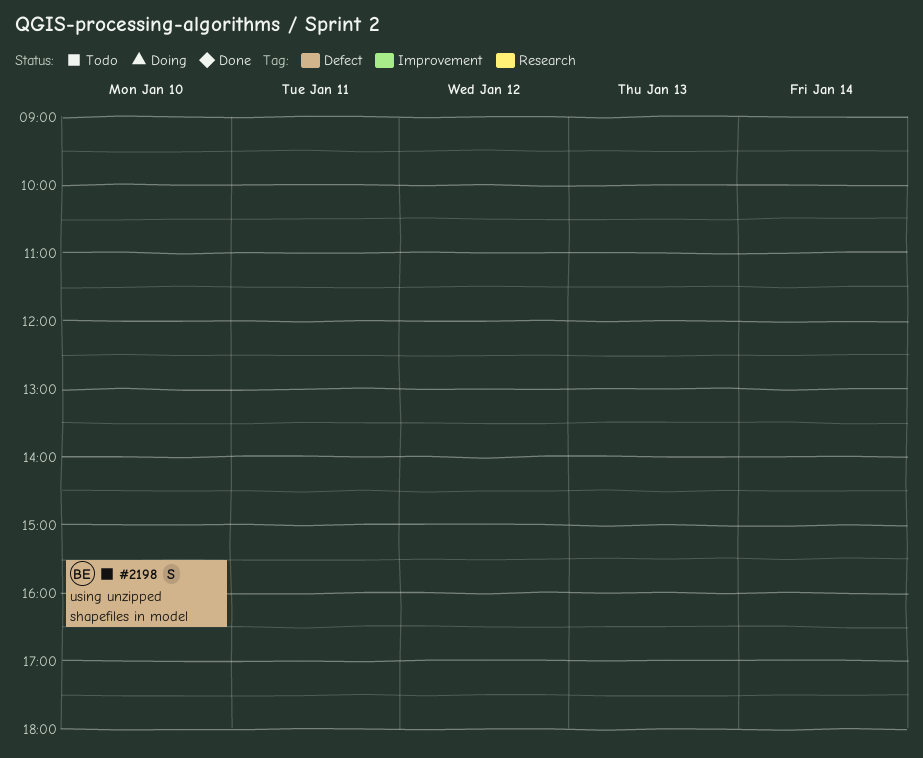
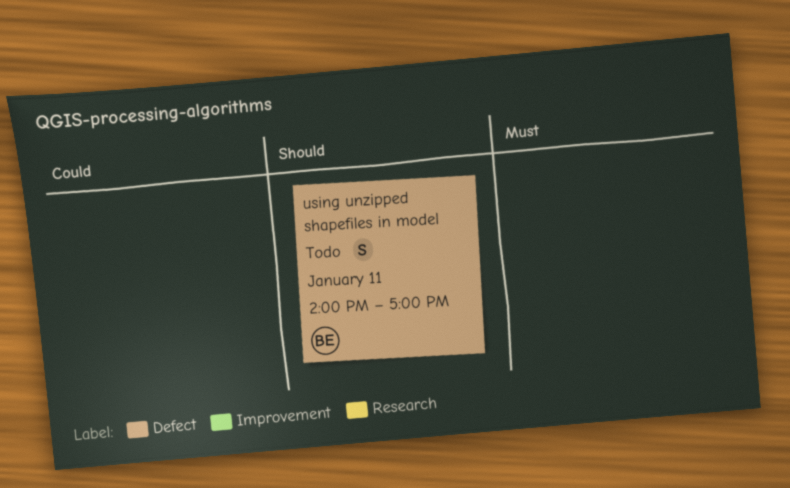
using unzipped shapefiles in model, day: Jan 10 -> Jan 11
using unzipped shapefiles in model, begins: 15:30 -> 14:00
using unzipped shapefiles in model, ends: 16:30 -> 17:00

